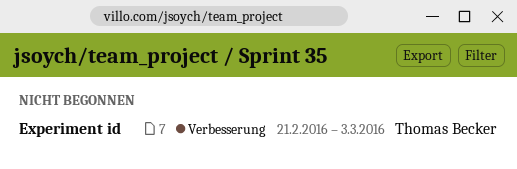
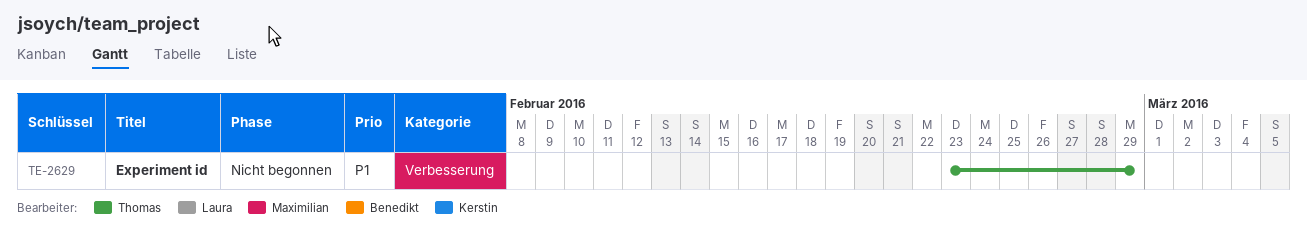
Experiment id, start: Feb 21 -> Feb 23
Experiment id, due: Mar 3 -> Feb 29

